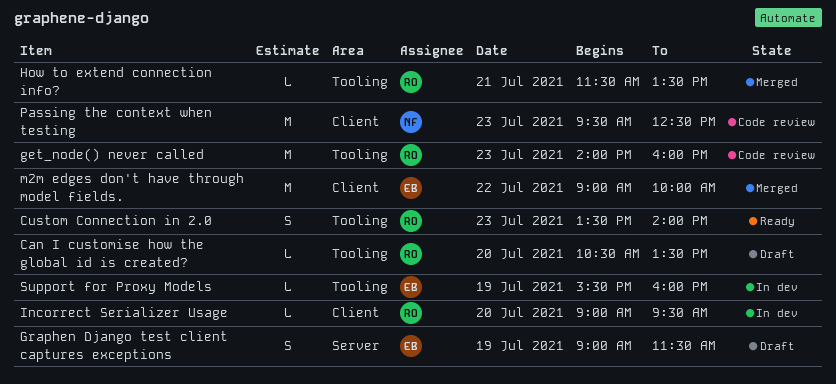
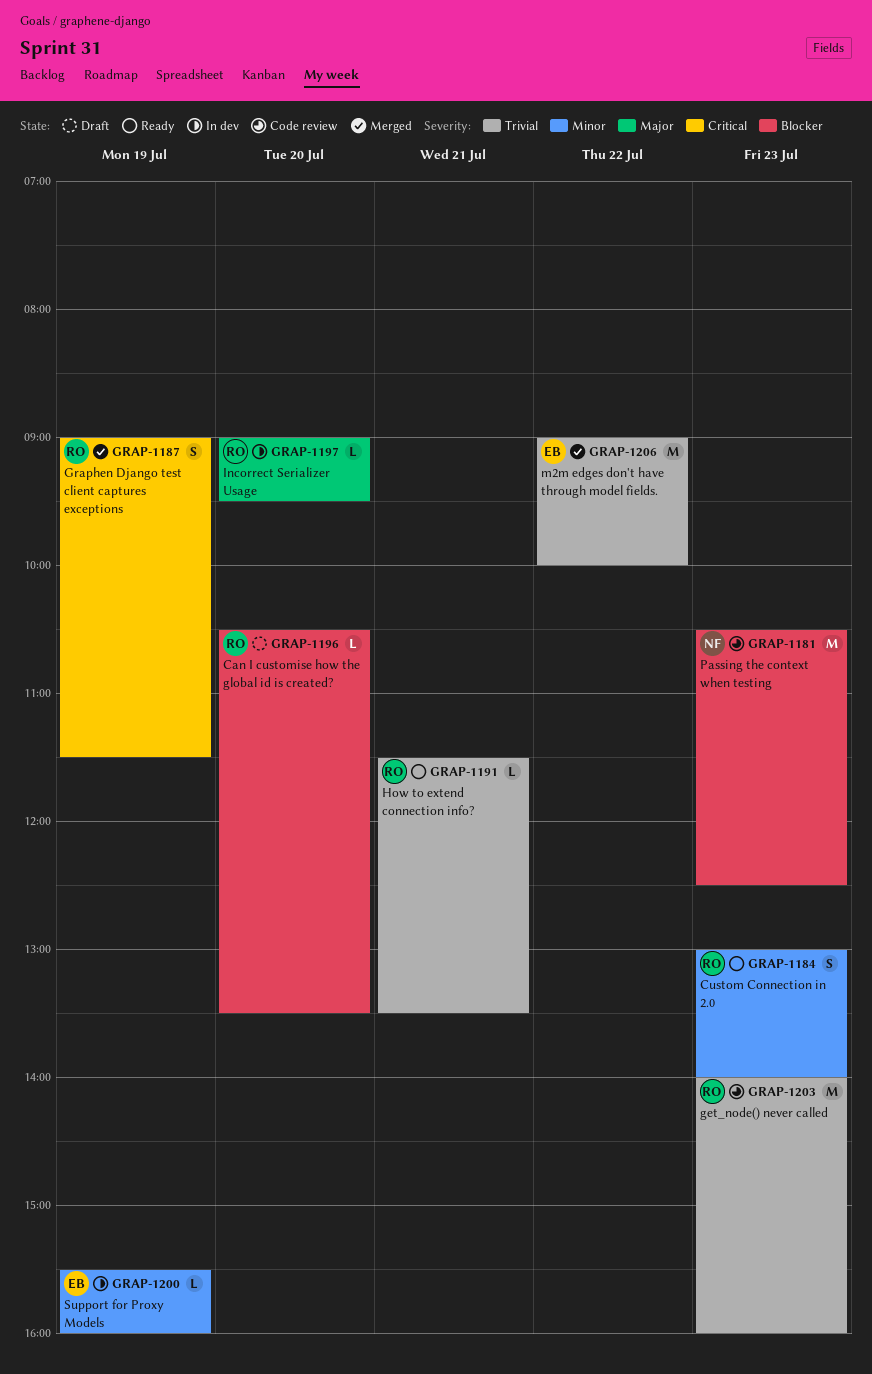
Custom Connection in 2.0, begins: 13:30 -> 13:00
Graphen Django test client captures exceptions, status: Draft -> Merged
Graphen Django test client captures exceptions, owner: EB -> RO
How to extend connection info?, status: Merged -> Ready
Passing the context when testing, begins: 09:30 -> 10:30

